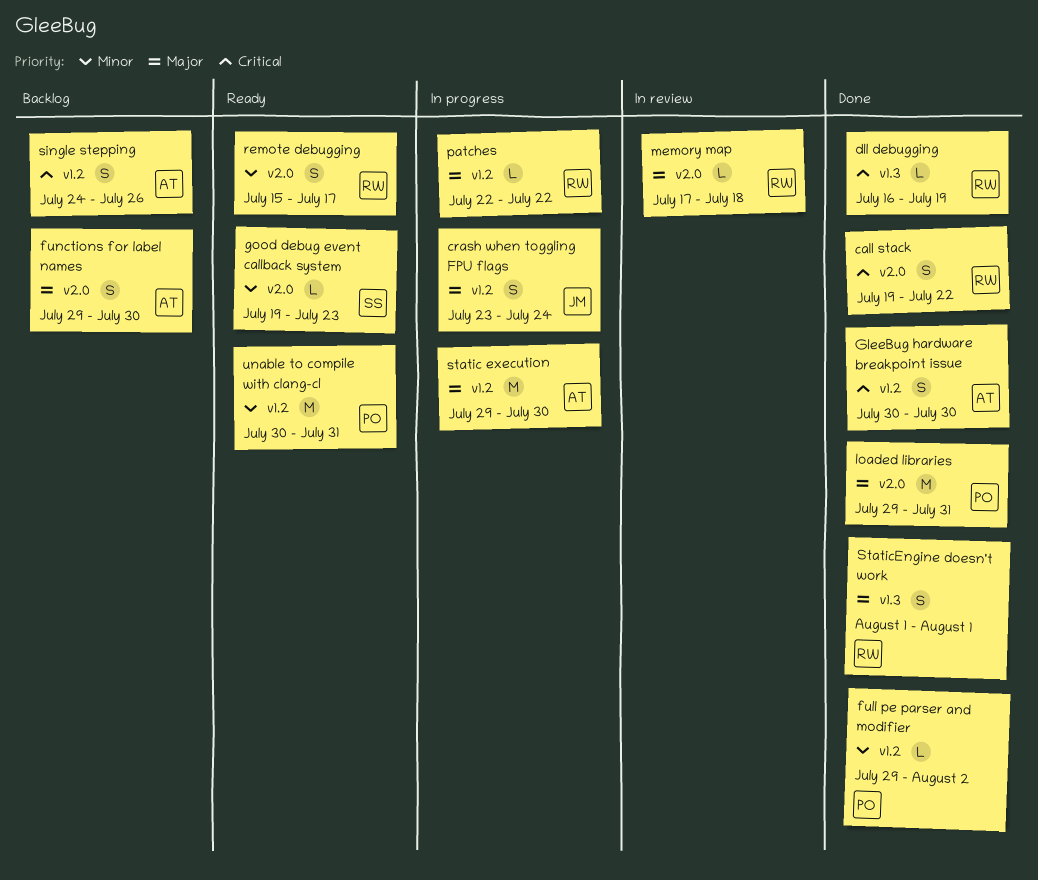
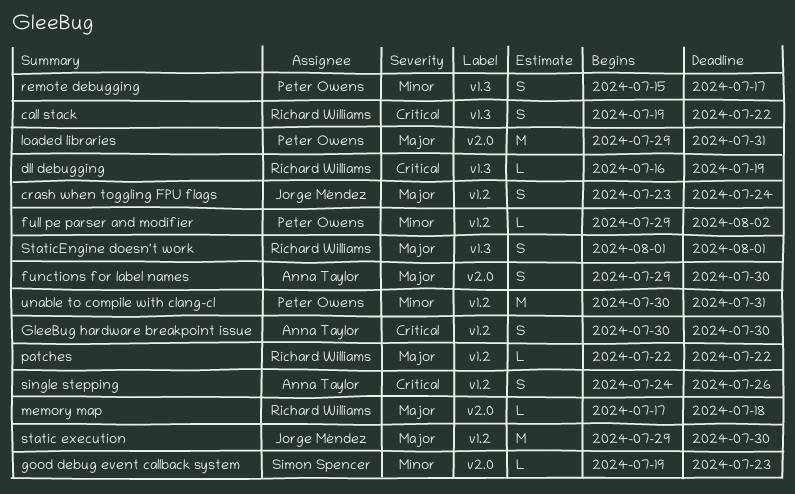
call stack, label: v2.0 -> v1.3
remote debugging, owner: Richard Williams -> Peter Owens
remote debugging, label: v2.0 -> v1.3
static execution, owner: Anna Taylor -> Jorge Méndez

